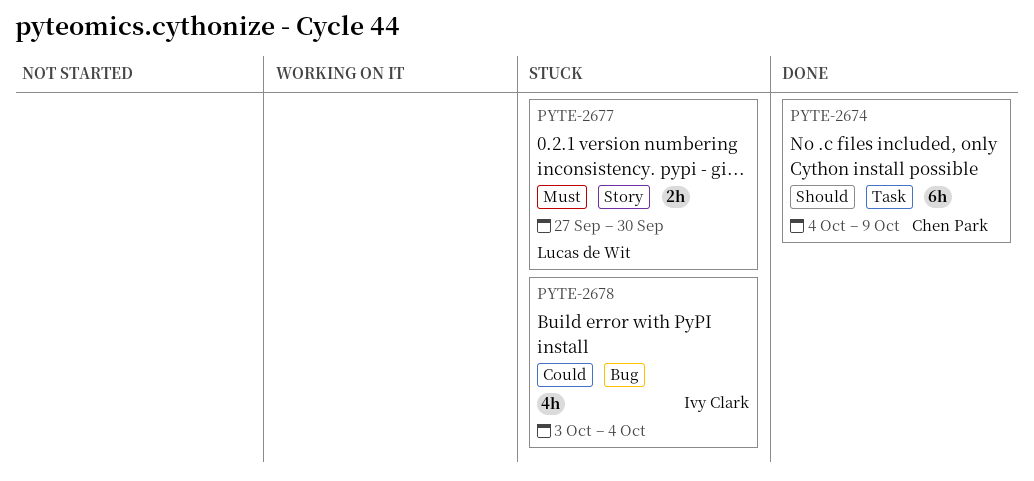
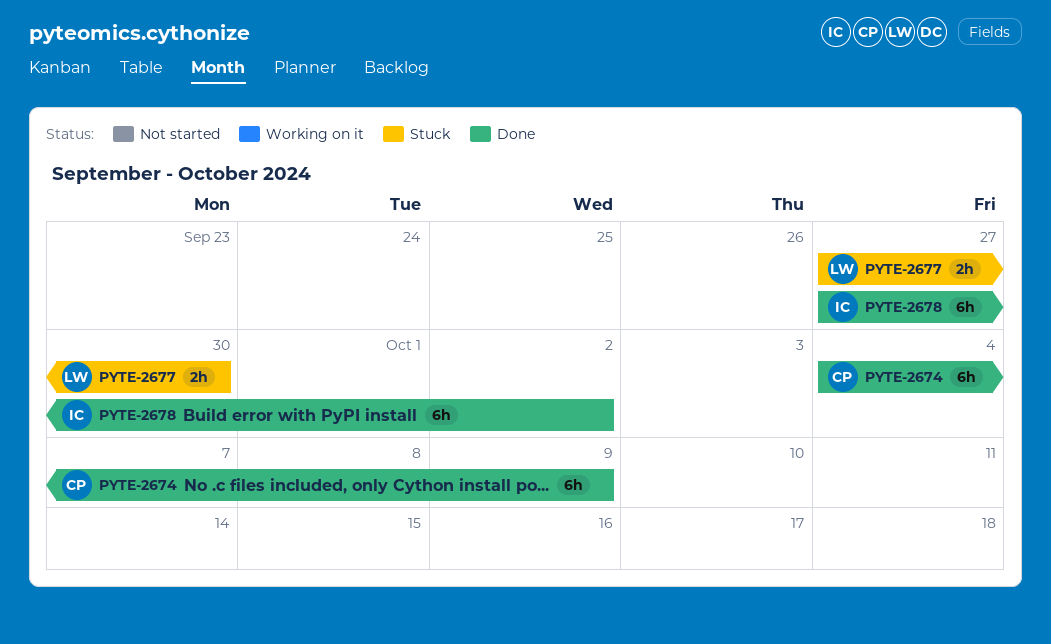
PYTE-2678, status: Stuck -> Done
PYTE-2678, estimate: 4h -> 6h
PYTE-2678, start: Oct 3 -> Sep 27
PYTE-2678, due: Oct 4 -> Oct 2

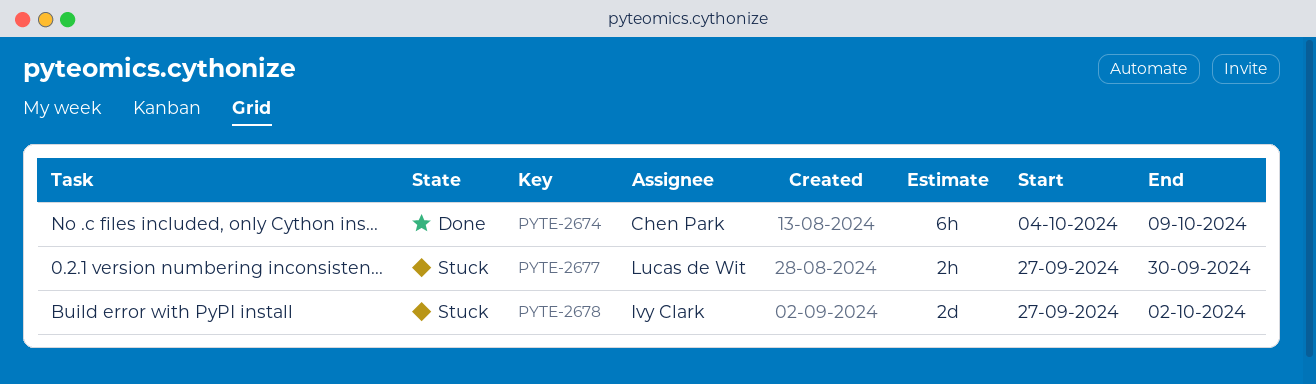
PYTE-2678, status: Done -> Stuck
PYTE-2678, estimate: 6h -> 2d

